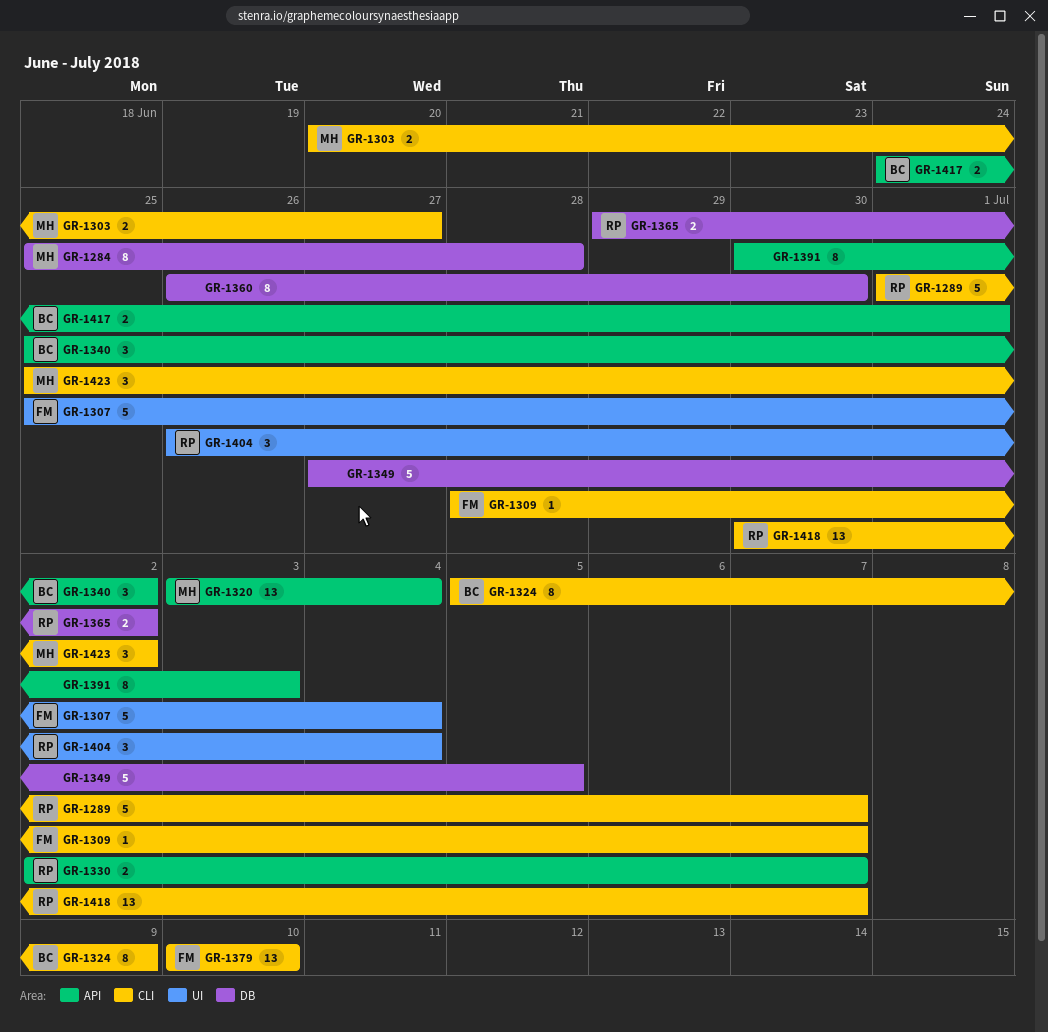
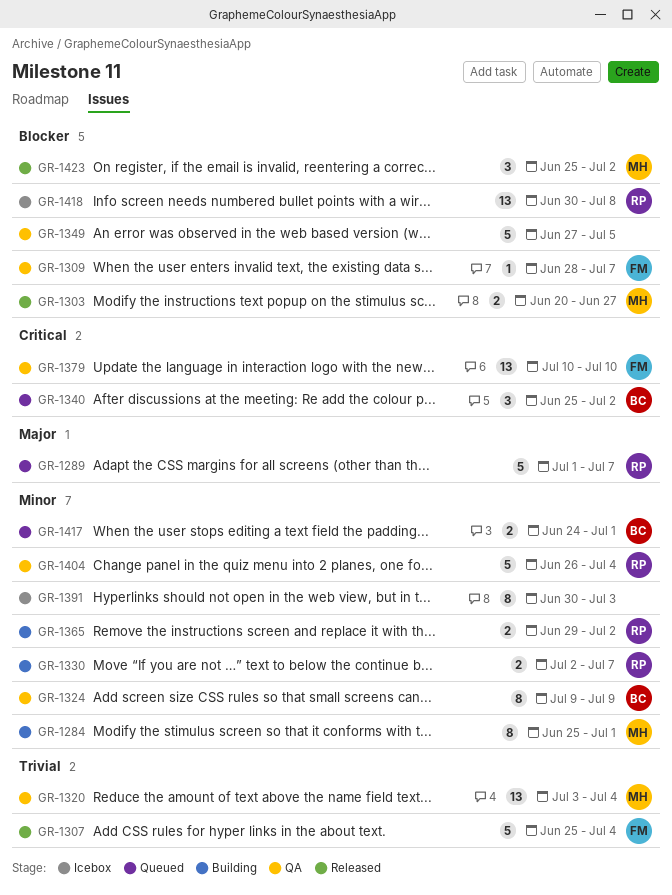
GR-1284, due: Jun 28 -> Jul 1
GR-1324, start: Jul 5 -> Jul 9
GR-1360: present -> none
GR-1404, estimate: 3 -> 5
GR-1418, due: Jul 7 -> Jul 8

